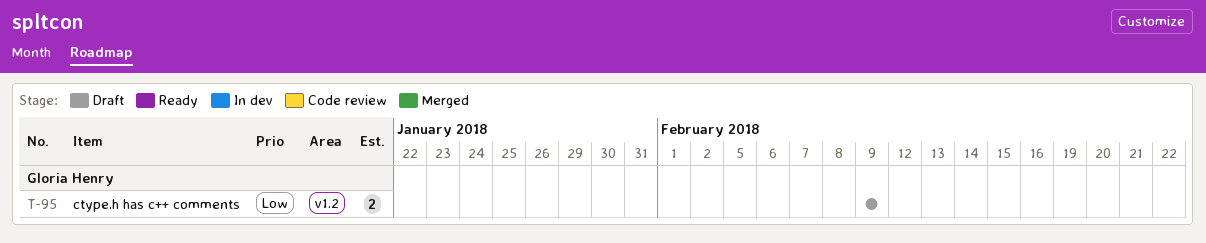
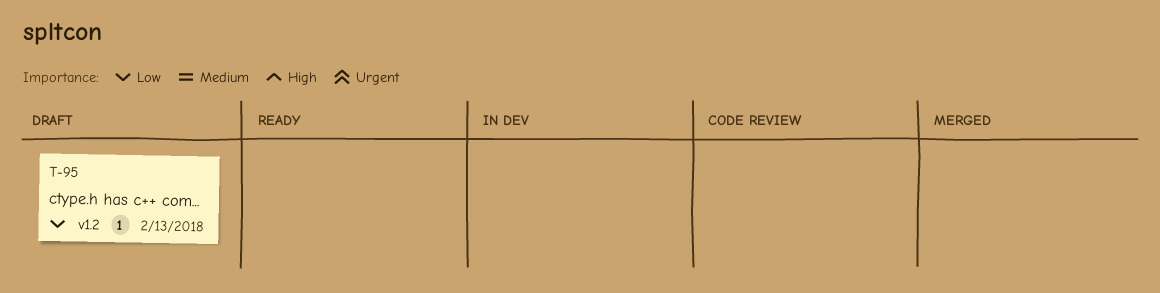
T-95, estimate: 2 -> 1
T-95, due: Feb 9 -> Feb 13

